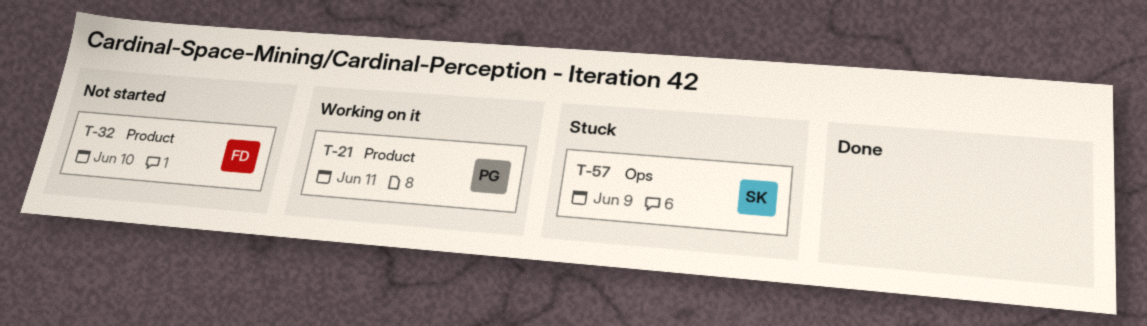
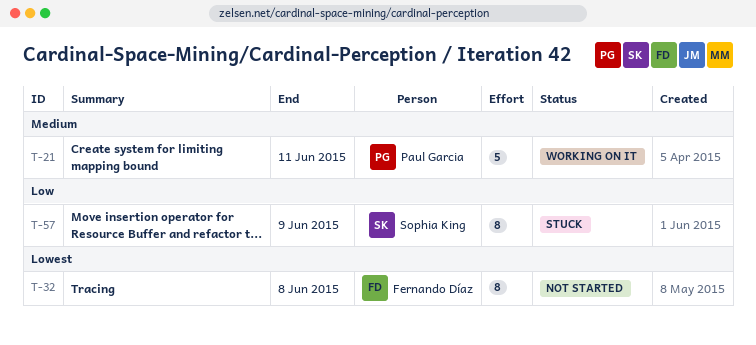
T-32, due: Jun 10 -> Jun 8

